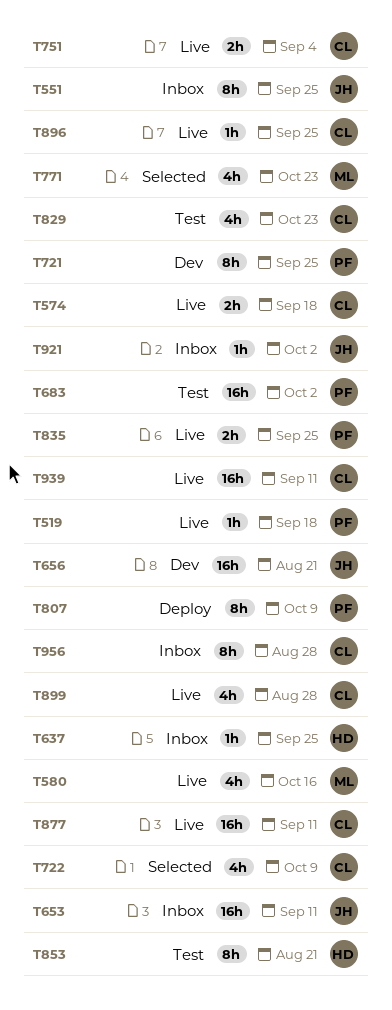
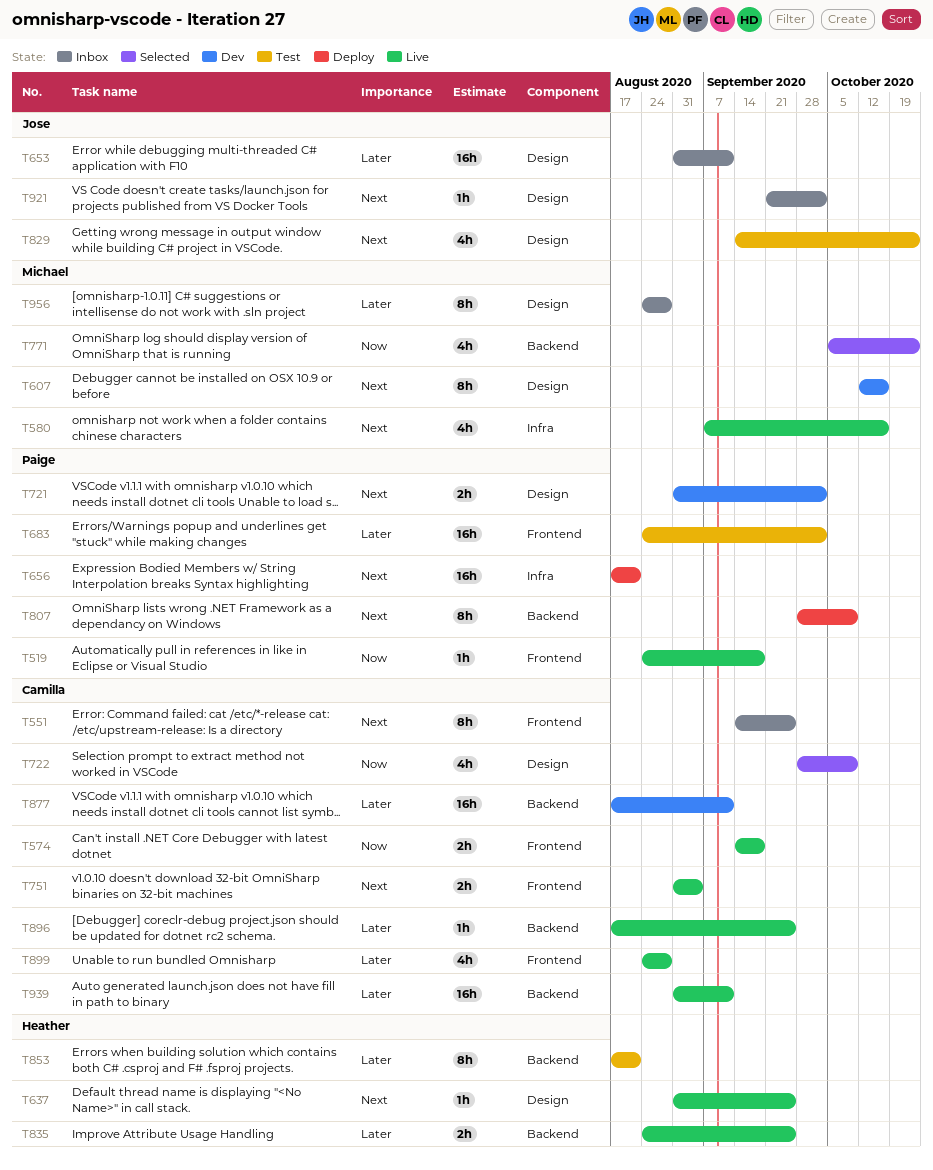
T551, owner: Jose -> Camilla
T607: none -> present
T637, status: Inbox -> Live
T656, status: Dev -> Deploy
T656, owner: Jose -> Paige
T721, estimate: 8h -> 2h
T721, due: Sep 25 -> Oct 2
T829, owner: Camilla -> Jose
T835, owner: Paige -> Heather
T877, status: Live -> Dev
T956, owner: Camilla -> Michael

